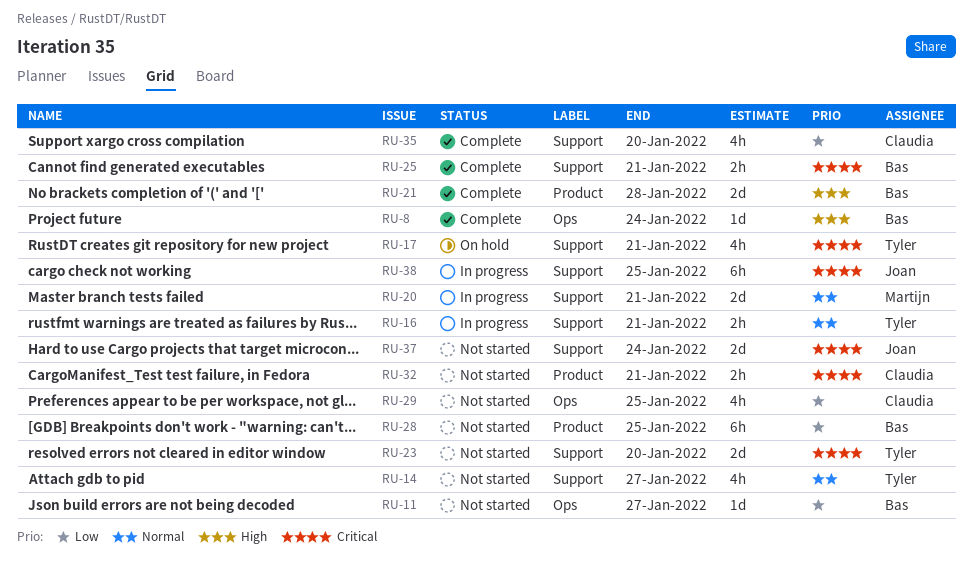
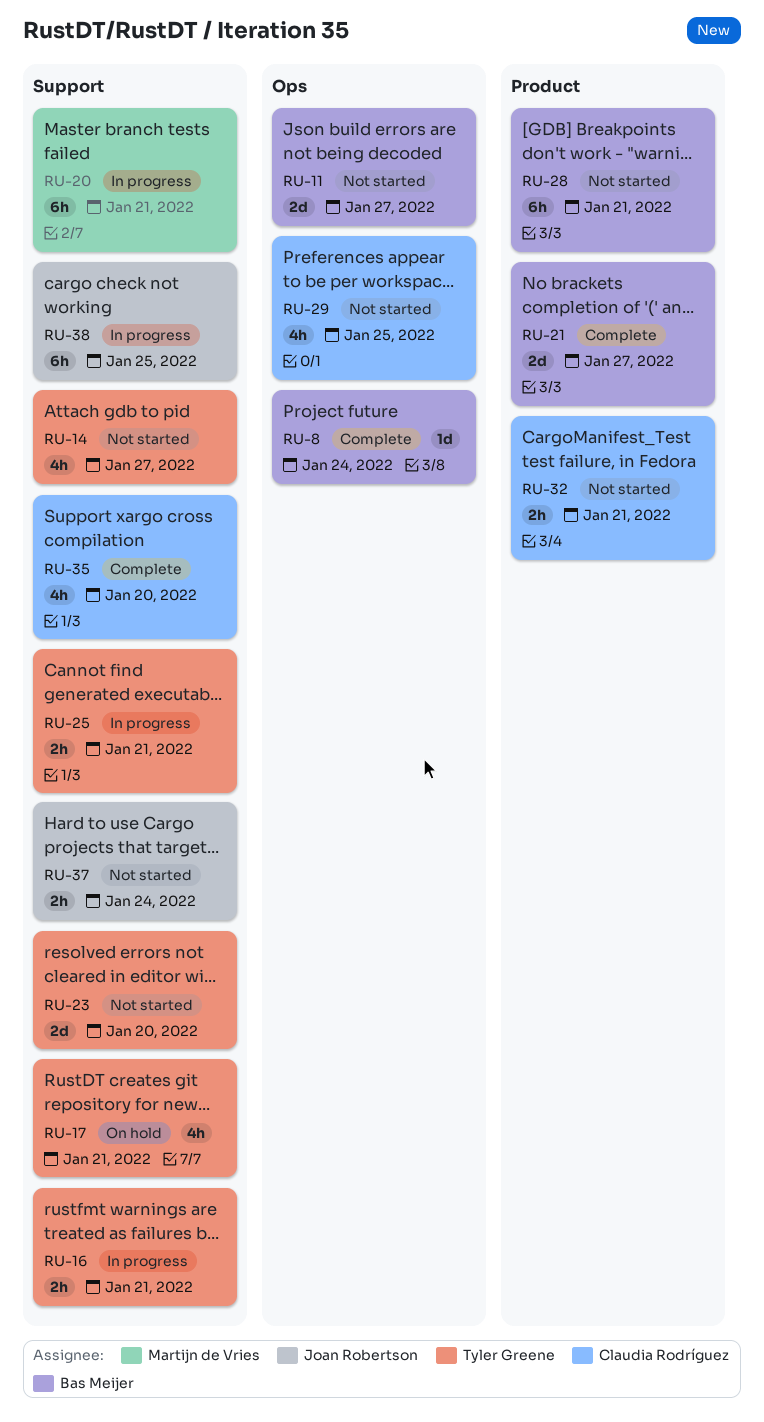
RU-11, estimate: 1d -> 2d
RU-20, estimate: 2d -> 6h
RU-21, due: Jan 28 -> Jan 27
RU-25, status: Complete -> In progress
RU-25, owner: Bas Meijer -> Tyler Greene
RU-28, due: Jan 25 -> Jan 21
RU-37, estimate: 2d -> 2h

